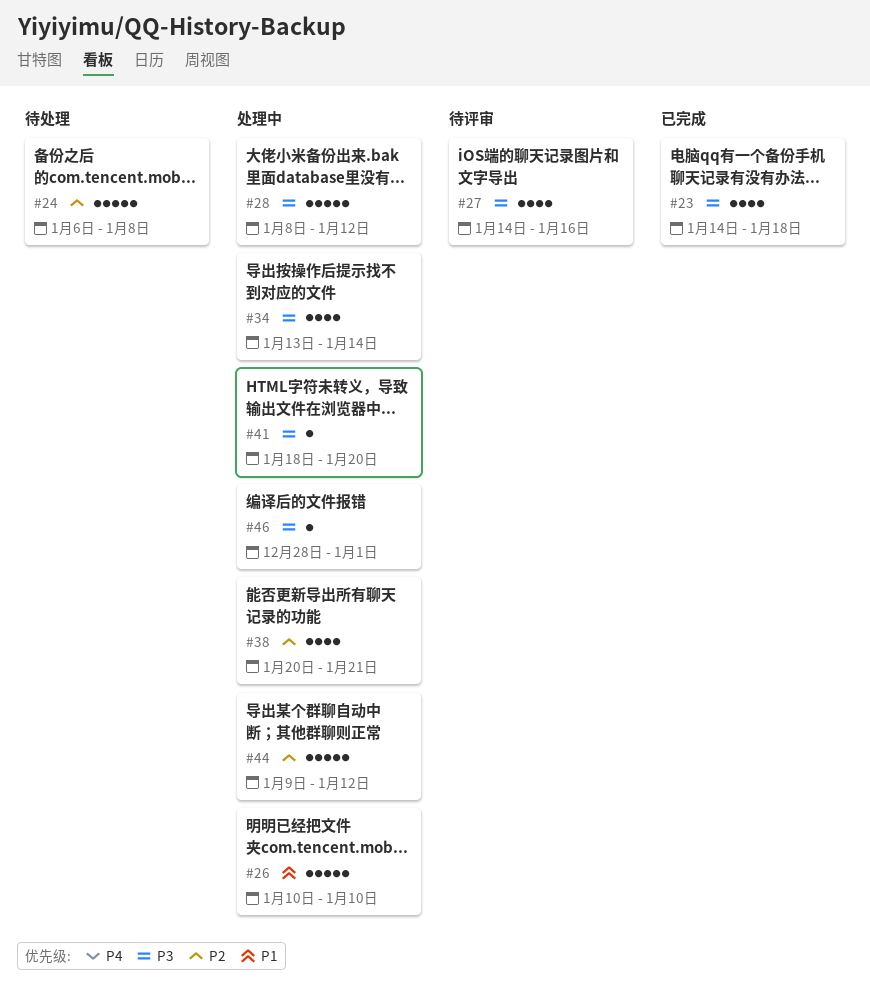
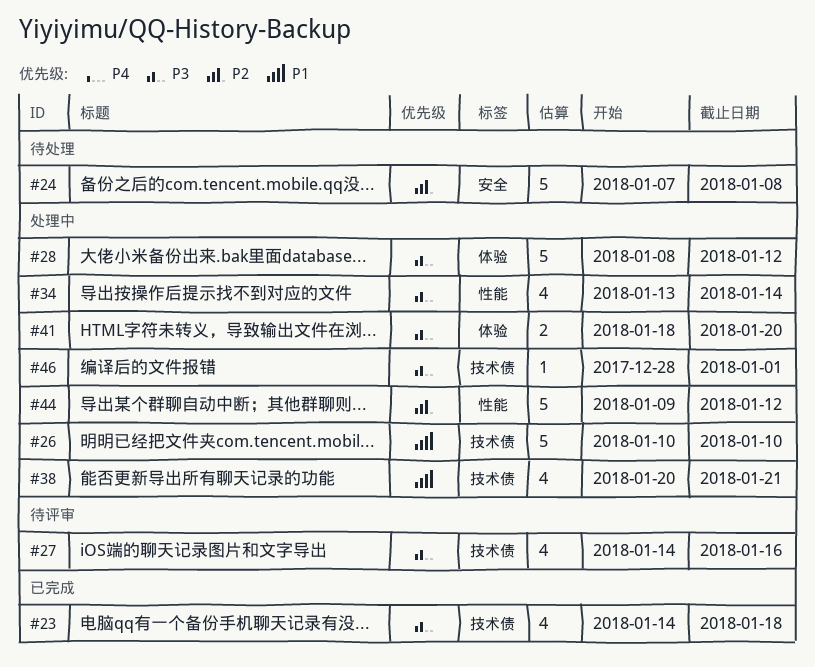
#24, start: Jan 6 -> Jan 7
#38, priority: P2 -> P1
#41, estimate: 1 -> 2

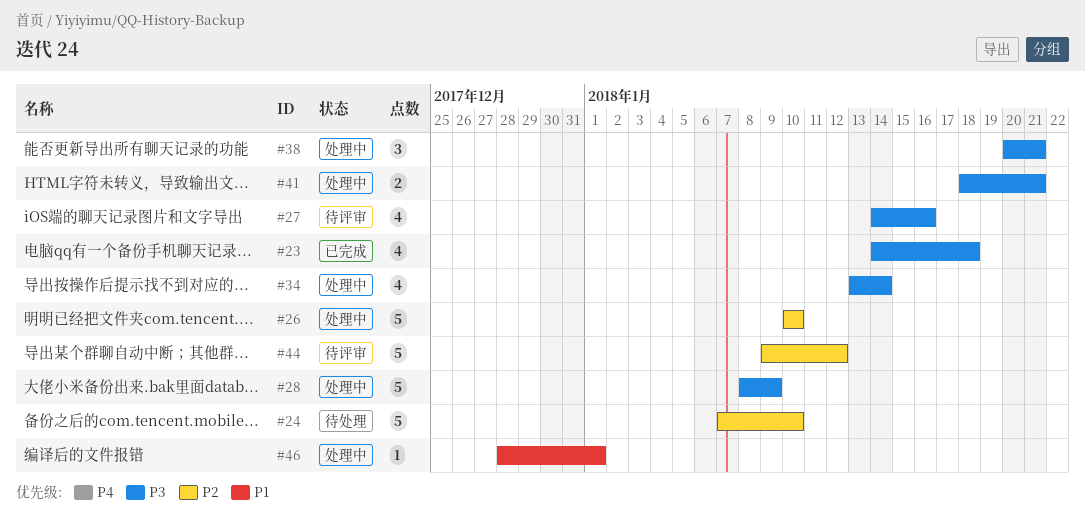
#24, due: Jan 8 -> Jan 10
#26, priority: P1 -> P2
#28, due: Jan 12 -> Jan 9
#38, priority: P1 -> P3
#38, estimate: 4 -> 3
#41, due: Jan 20 -> Jan 21
#44, status: 处理中 -> 待评审
#46, priority: P3 -> P1

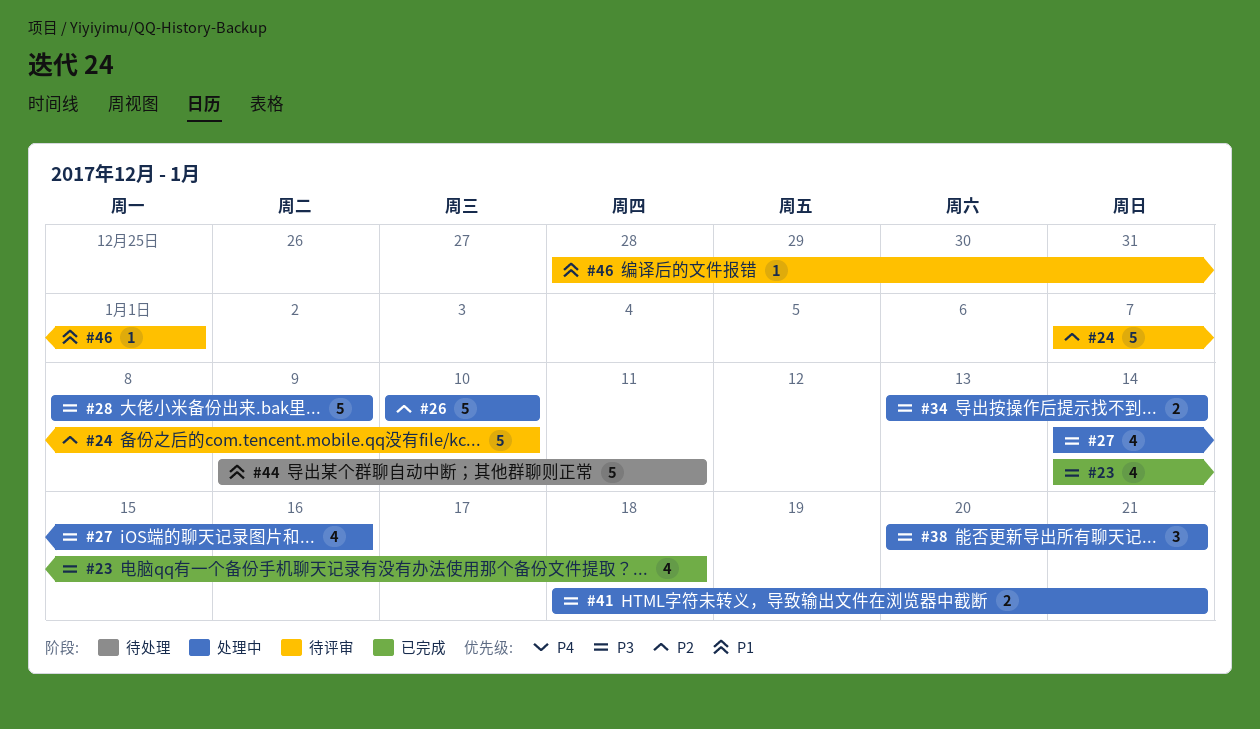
#24, status: 待处理 -> 待评审
#27, status: 待评审 -> 处理中
#34, estimate: 4 -> 2
#44, status: 待评审 -> 待处理
#44, priority: P2 -> P1
#44, due: Jan 12 -> Jan 11
#46, status: 处理中 -> 待评审

